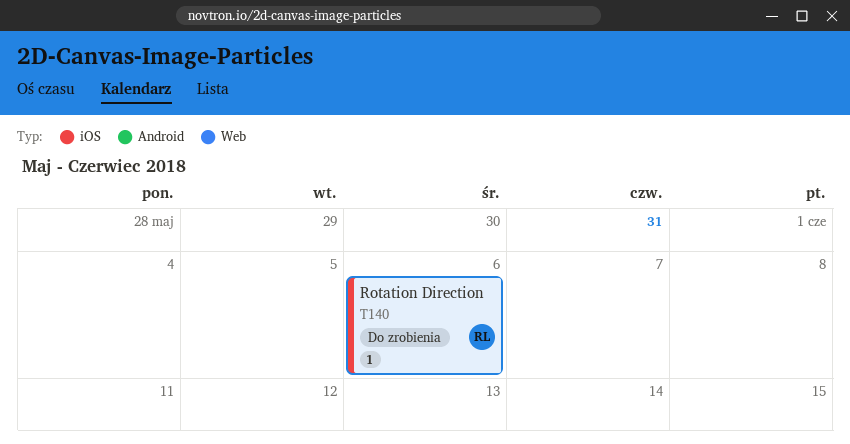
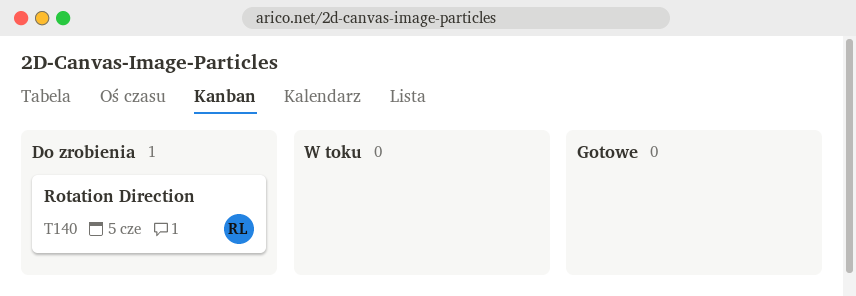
T140, due: Jun 6 -> Jun 5

